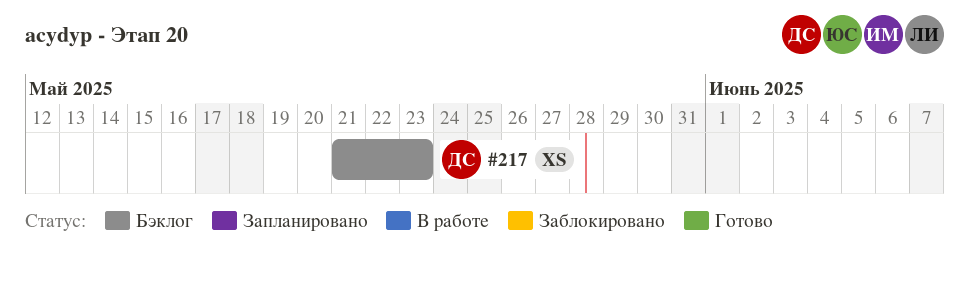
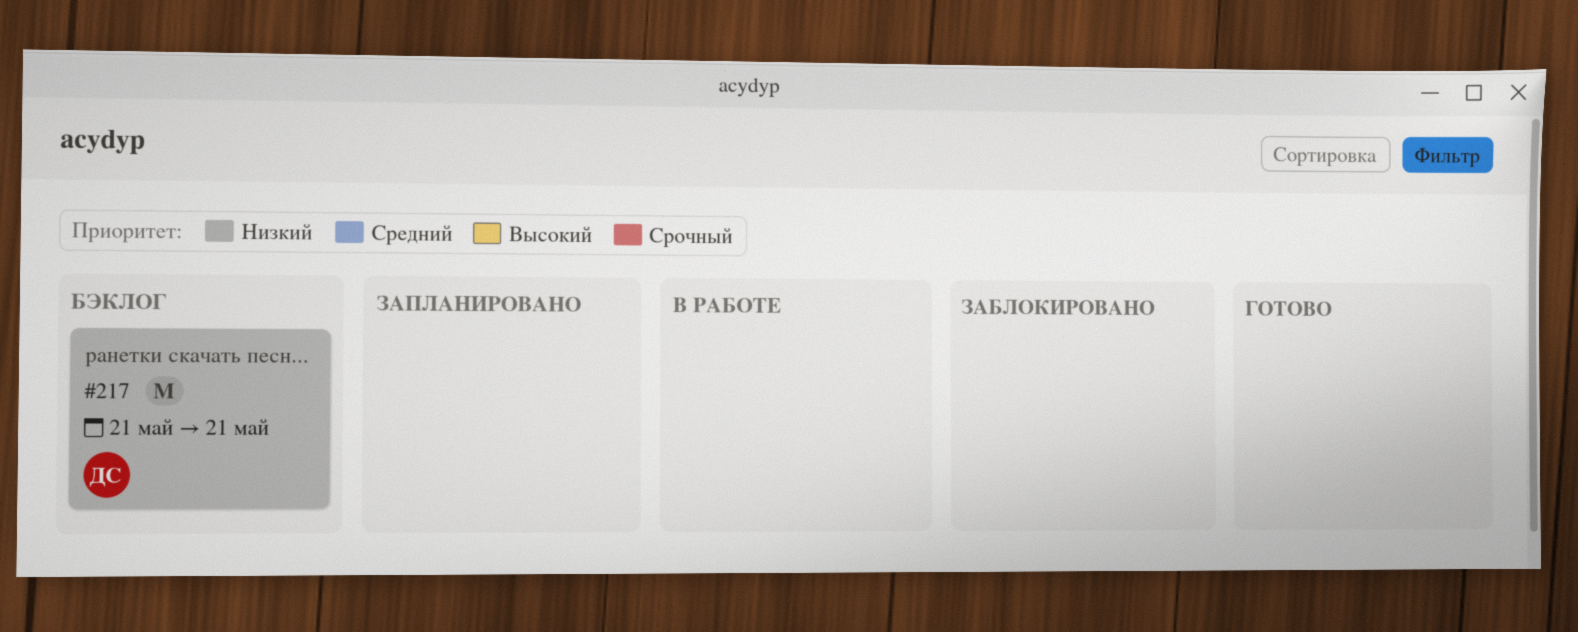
#217, estimate: XS -> M
#217, due: May 23 -> May 21

